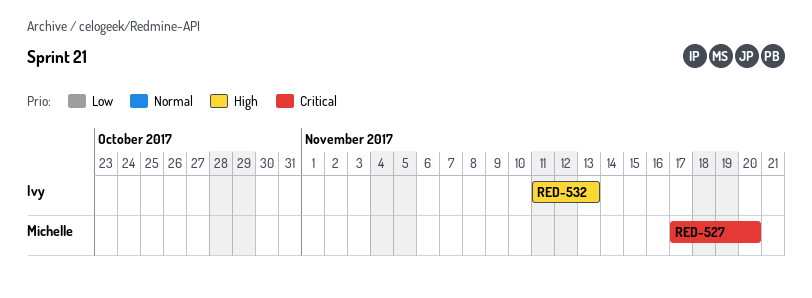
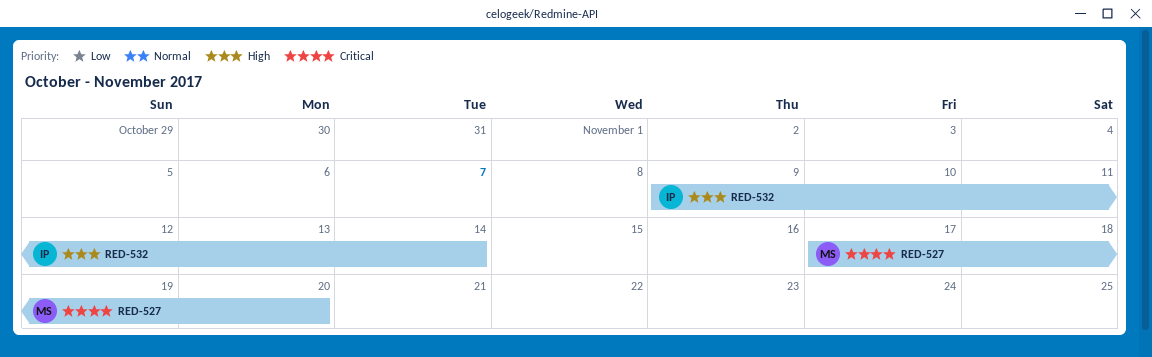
RED-532, start: Nov 11 -> Nov 9
RED-532, due: Nov 13 -> Nov 14

